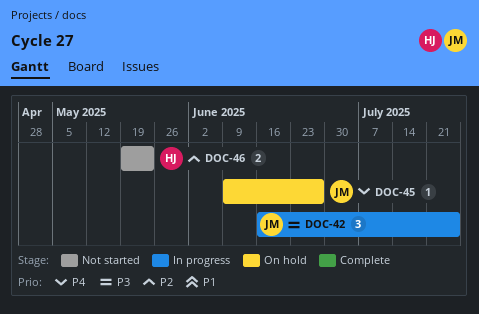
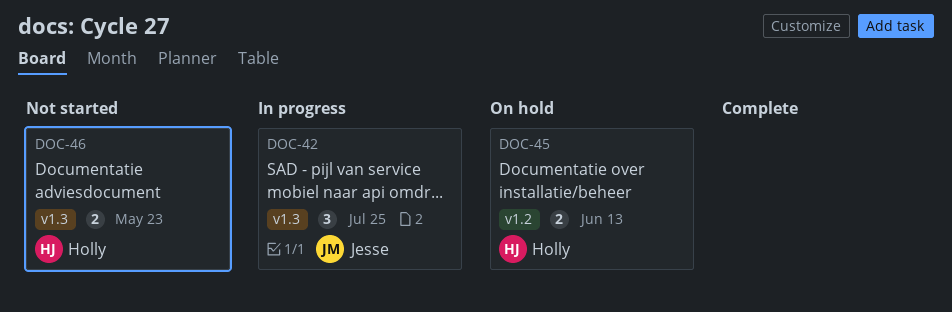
DOC-45, owner: Jesse -> Holly
DOC-45, estimate: 1 -> 2
DOC-45, due: Jun 27 -> Jun 13

